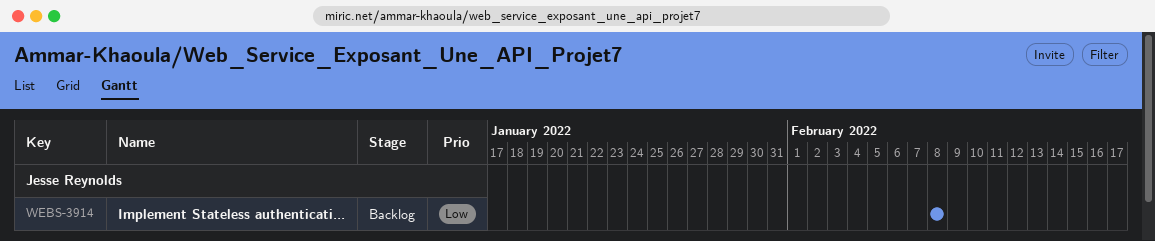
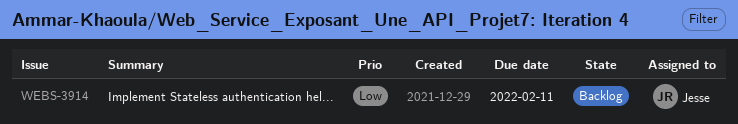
WEBS-3914, due: Feb 8 -> Feb 11

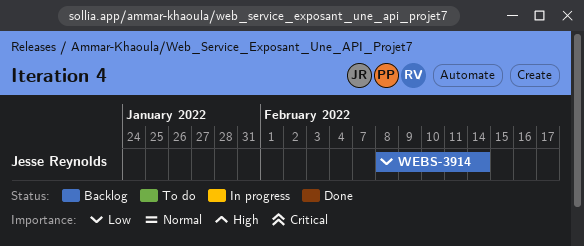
WEBS-3914, due: Feb 11 -> Feb 14

